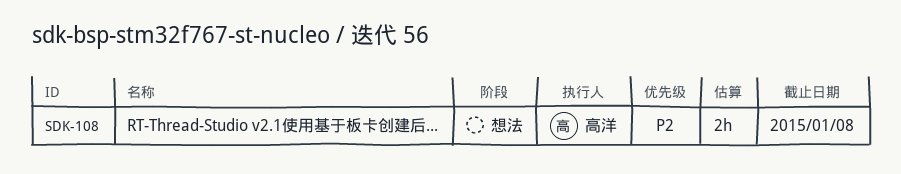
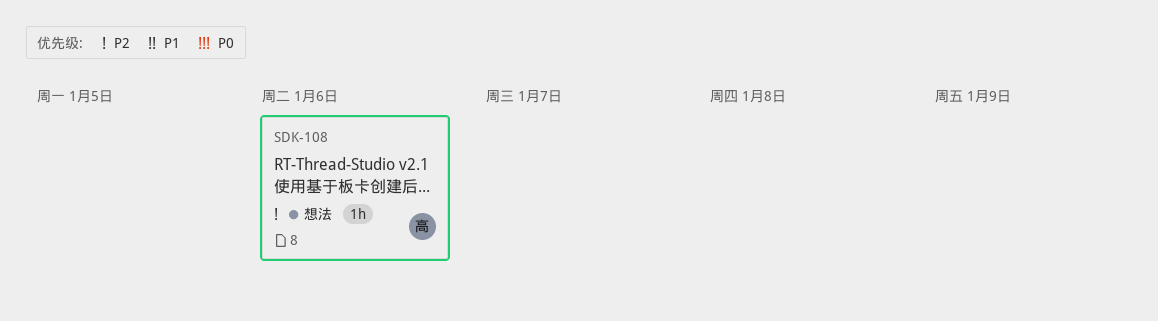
SDK-108, estimate: 2h -> 1h
SDK-108, due: Jan 8 -> Jan 6

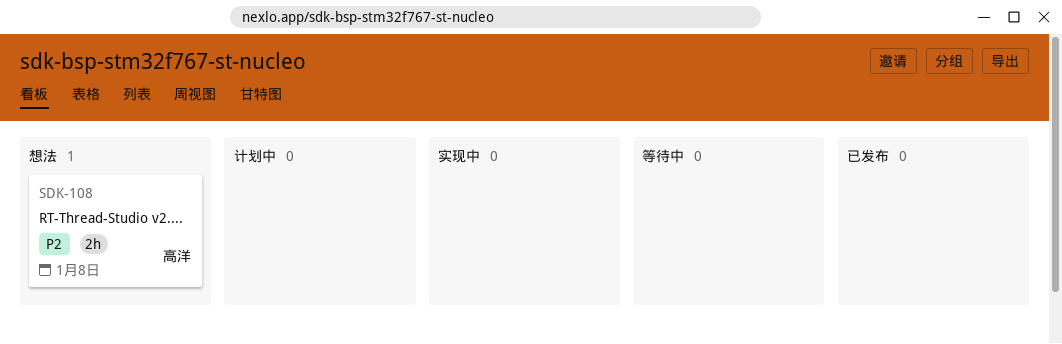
SDK-108, estimate: 1h -> 2h
SDK-108, due: Jan 6 -> Jan 8

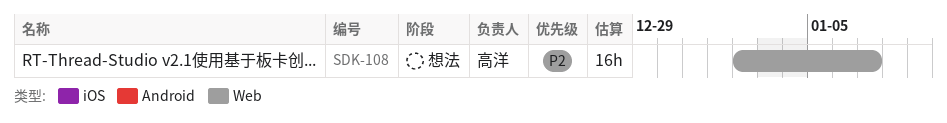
SDK-108, estimate: 2h -> 16h
SDK-108, due: Jan 8 -> Jan 7

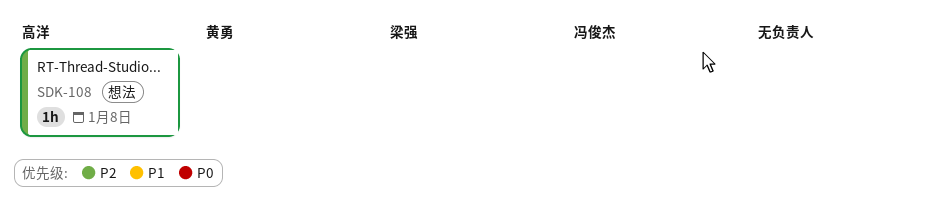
SDK-108, estimate: 16h -> 1h
SDK-108, due: Jan 7 -> Jan 8

